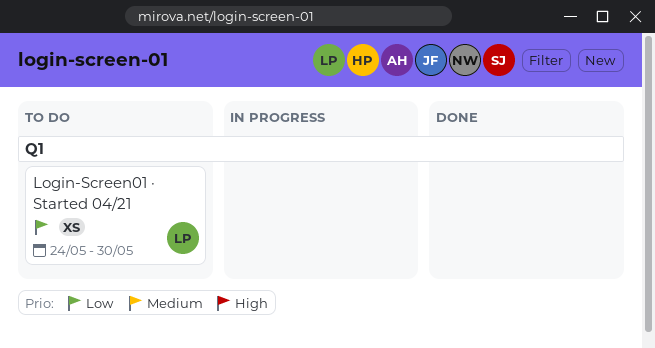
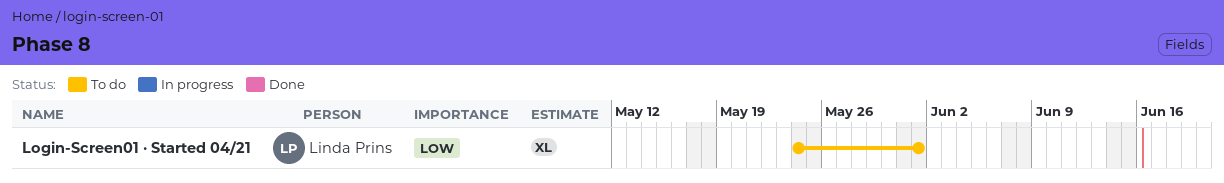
Login-Screen01 · Started 04/21, estimate: XS -> XL
Login-Screen01 · Started 04/21, due: May 30 -> Jun 1

